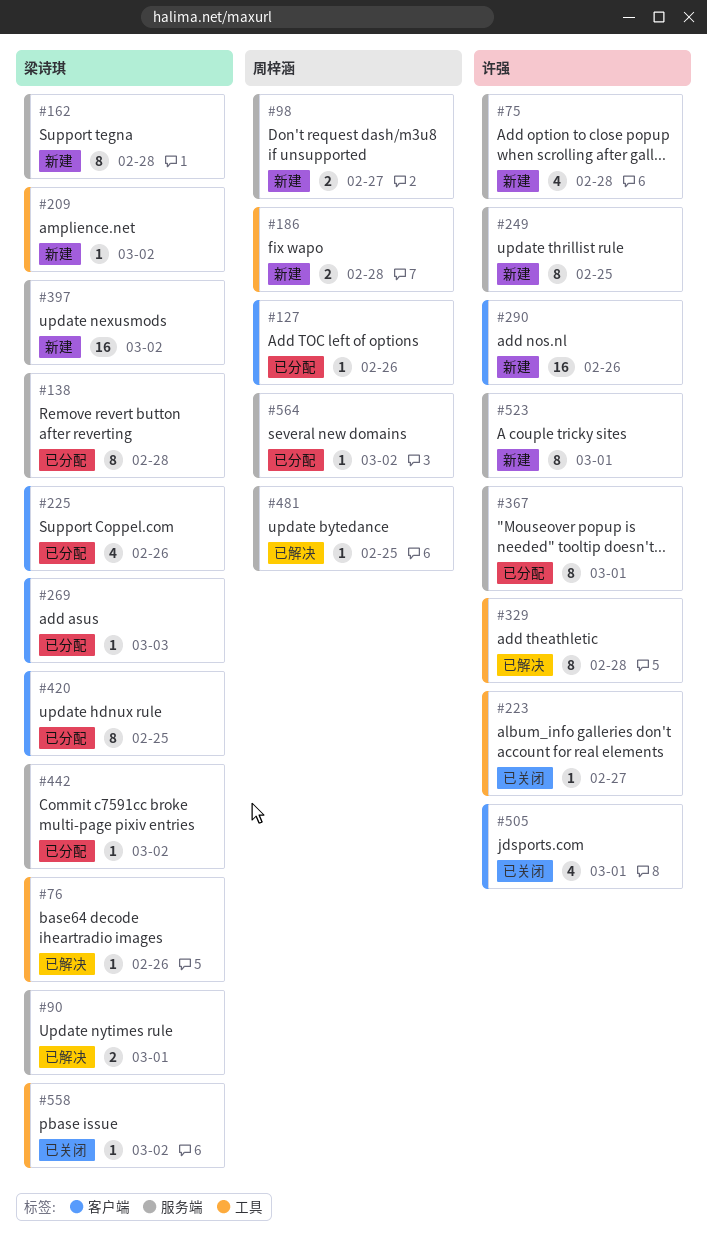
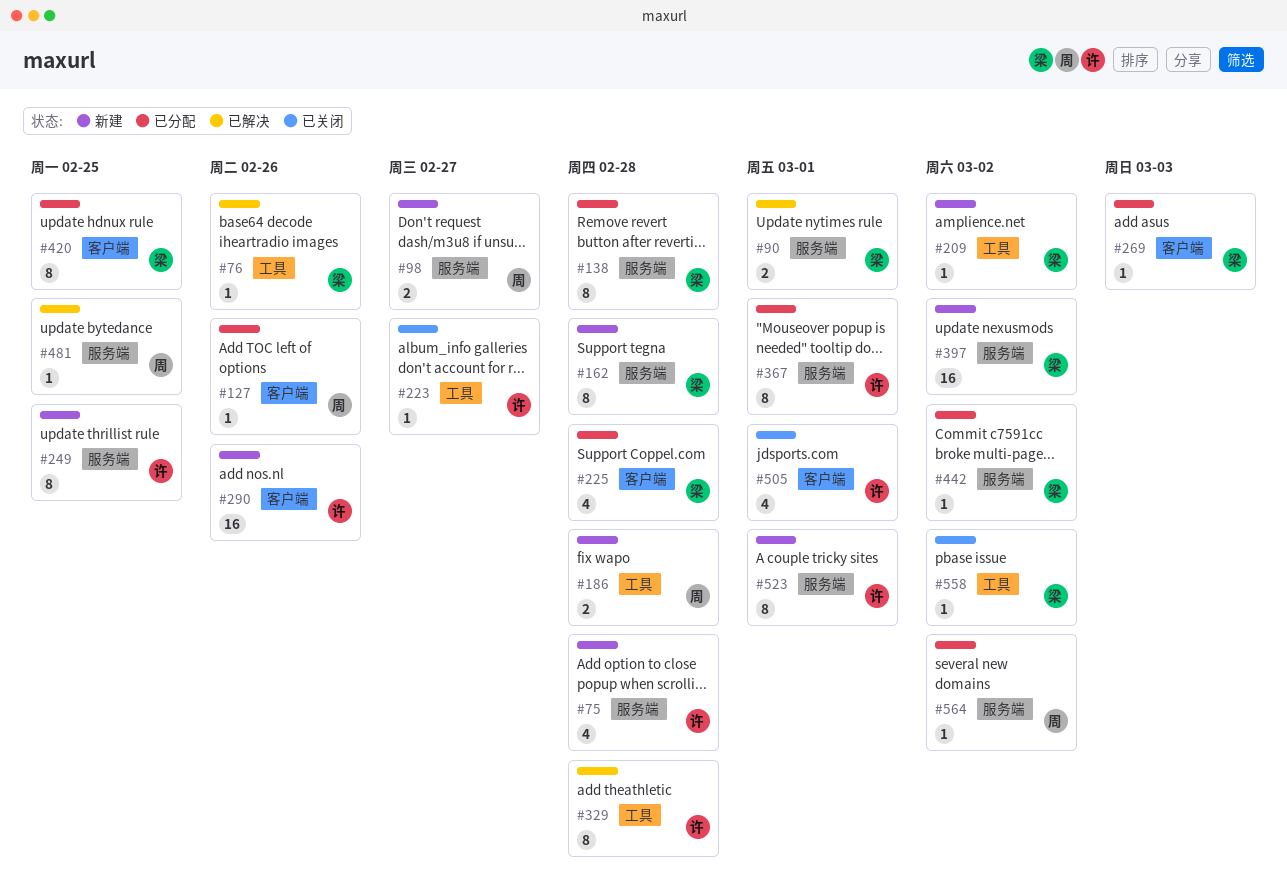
#225, due: Feb 26 -> Feb 28

